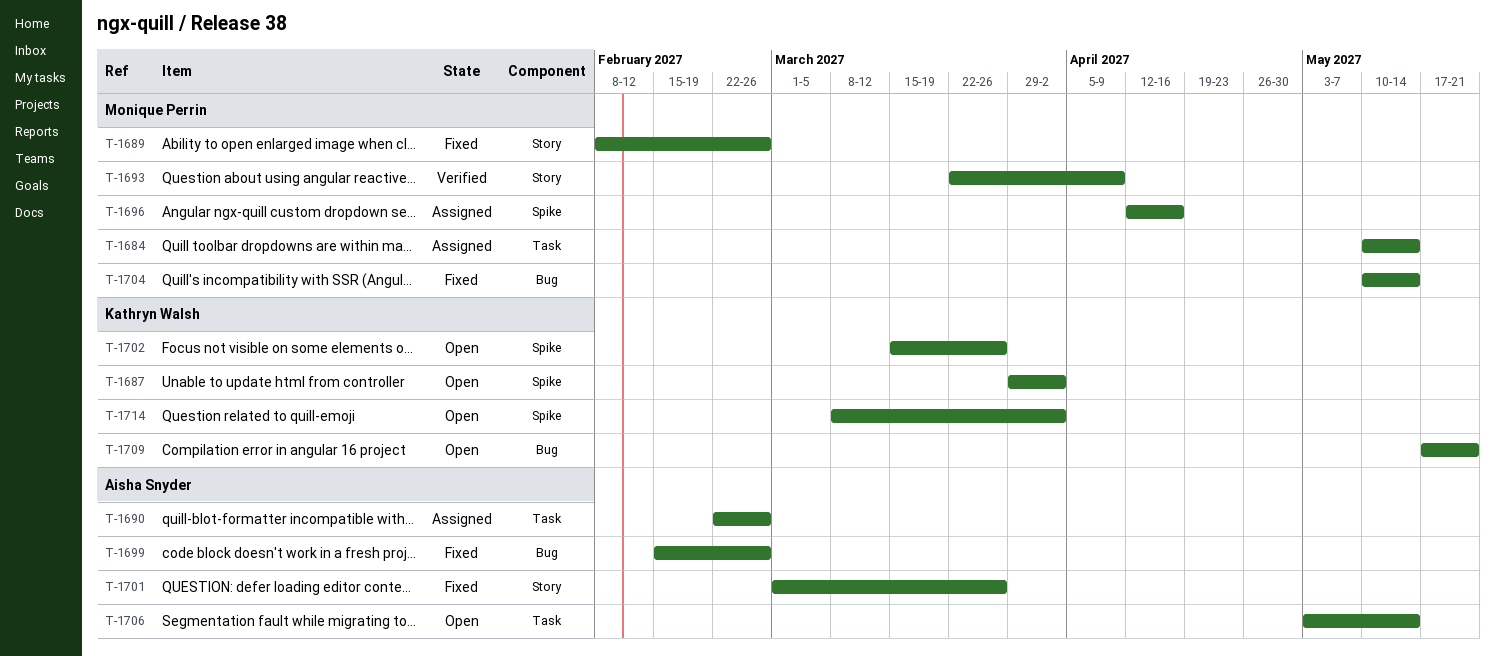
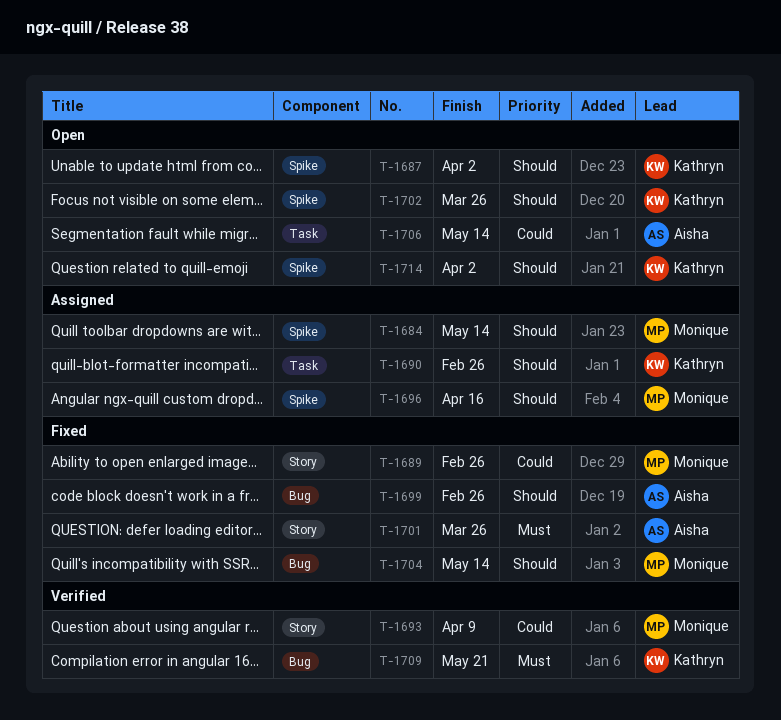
T-1684, label: Task -> Spike
T-1690, owner: Aisha Snyder -> Kathryn Walsh
T-1709, status: Open -> Verified

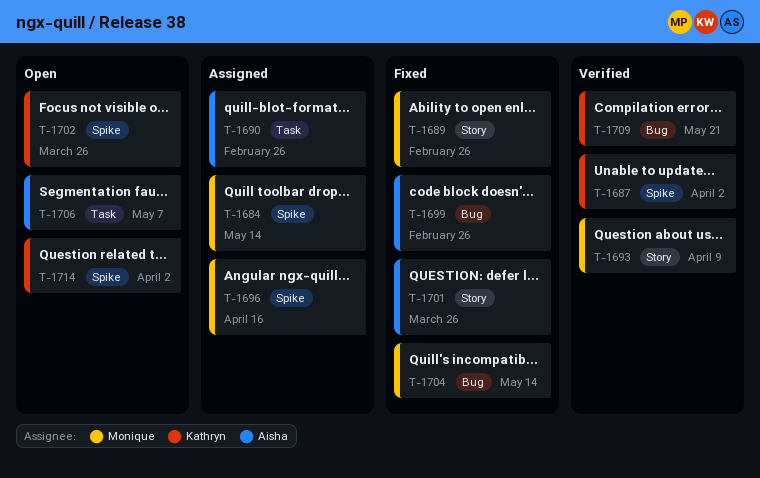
T-1687, status: Open -> Verified
T-1690, owner: Kathryn -> Aisha
T-1706, due: May 14 -> May 7

